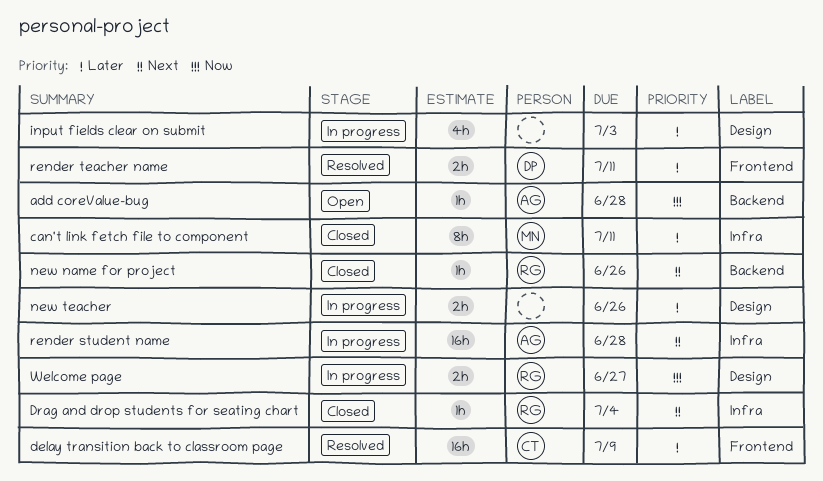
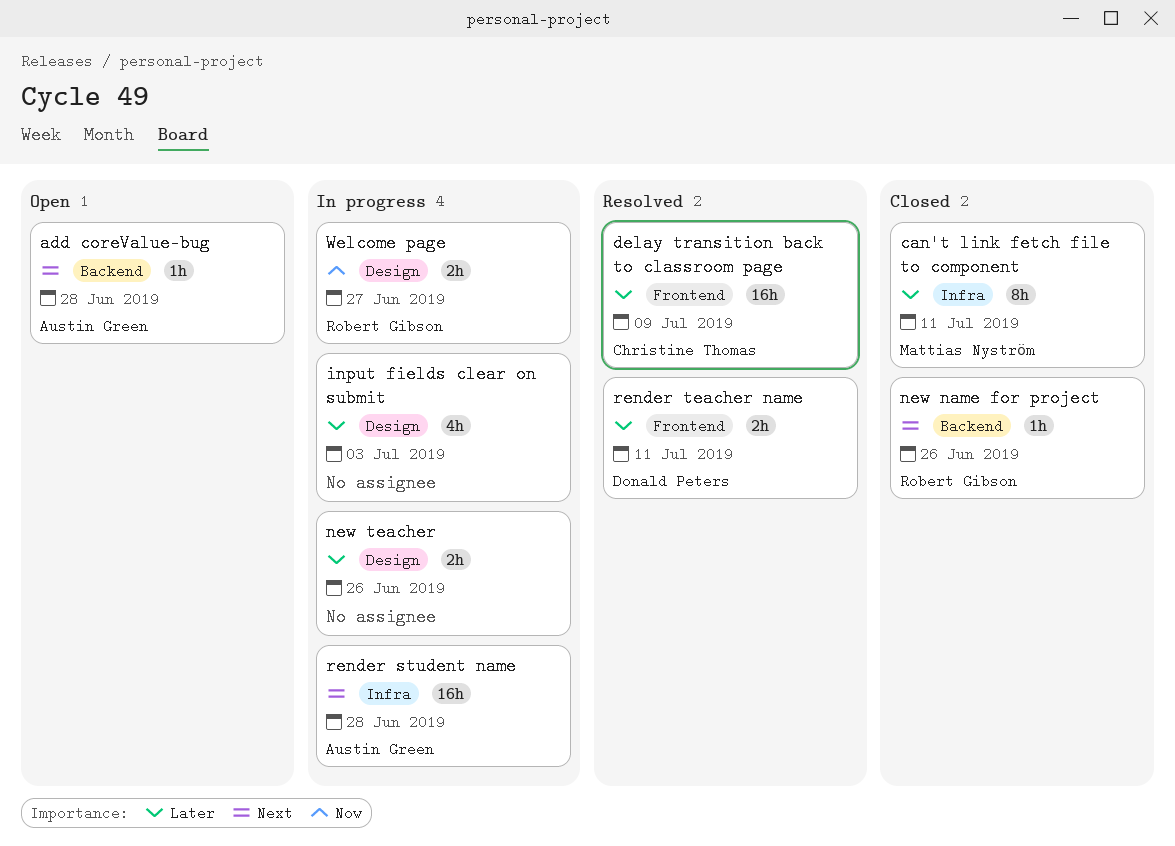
add coreValue-bug, priority: Now -> Next
Drag and drop students for seating chart: present -> none

